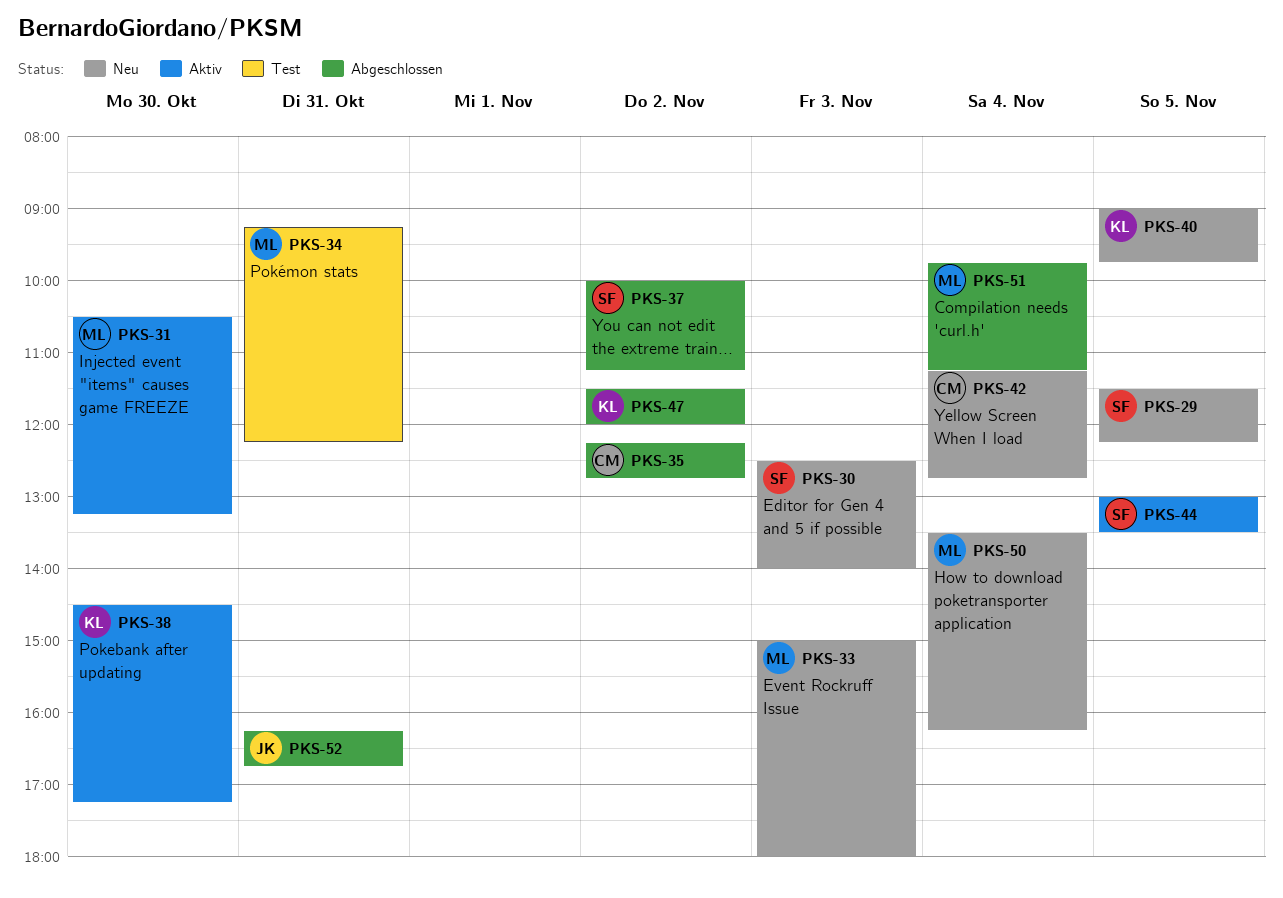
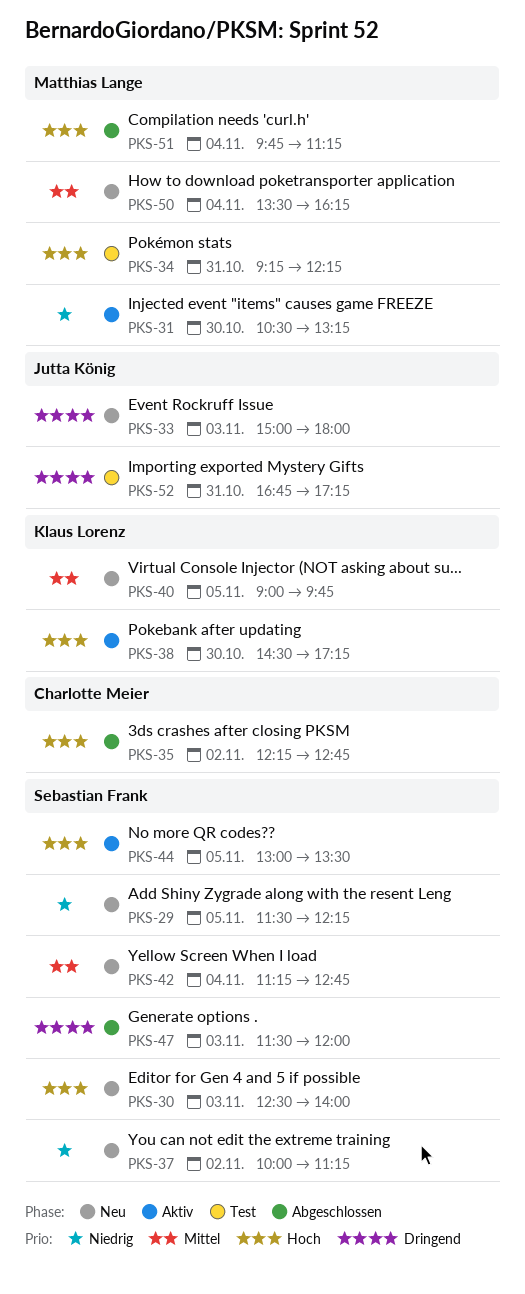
PKS-33, owner: Matthias Lange -> Jutta König
PKS-37, status: Abgeschlossen -> Neu
PKS-42, owner: Charlotte Meier -> Sebastian Frank
PKS-47, owner: Klaus Lorenz -> Sebastian Frank
PKS-47, day: Nov 2 -> Nov 3
PKS-52, status: Abgeschlossen -> Test
PKS-52, begins: 16:15 -> 16:45
PKS-52, ends: 16:45 -> 17:15

